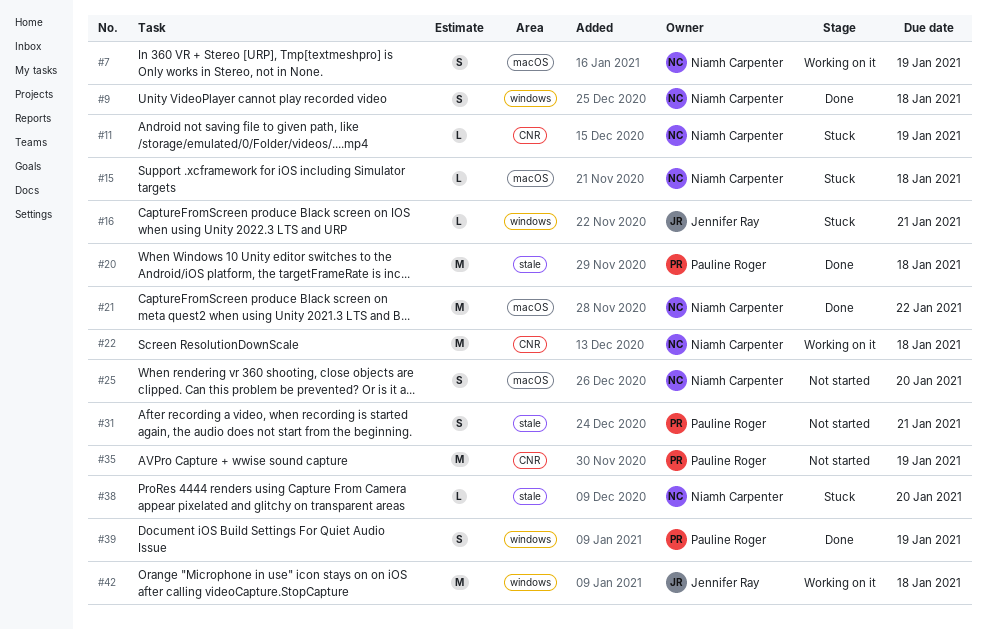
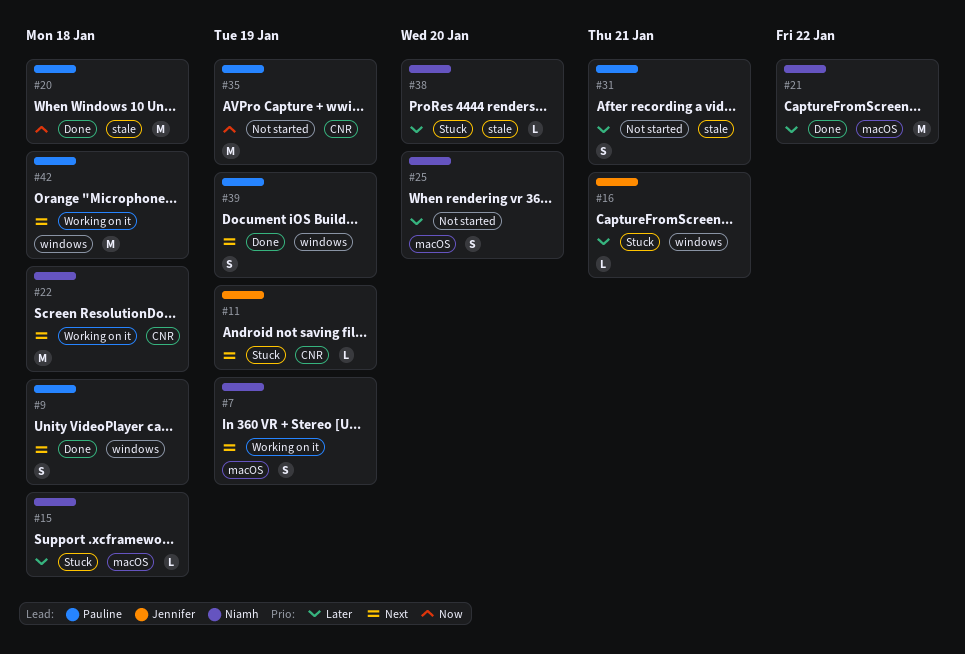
#9, owner: Niamh Carpenter -> Pauline Roger
#11, owner: Niamh Carpenter -> Jennifer Ray
#42, owner: Jennifer Ray -> Pauline Roger

